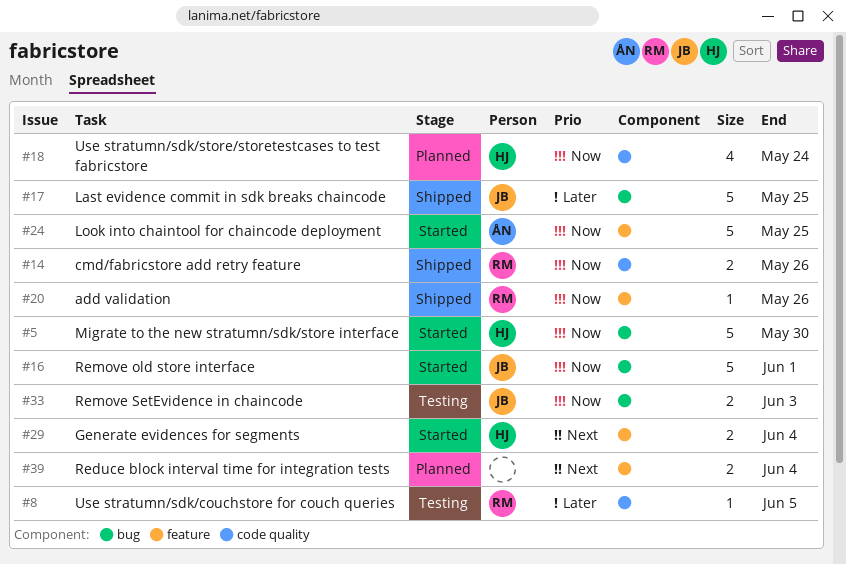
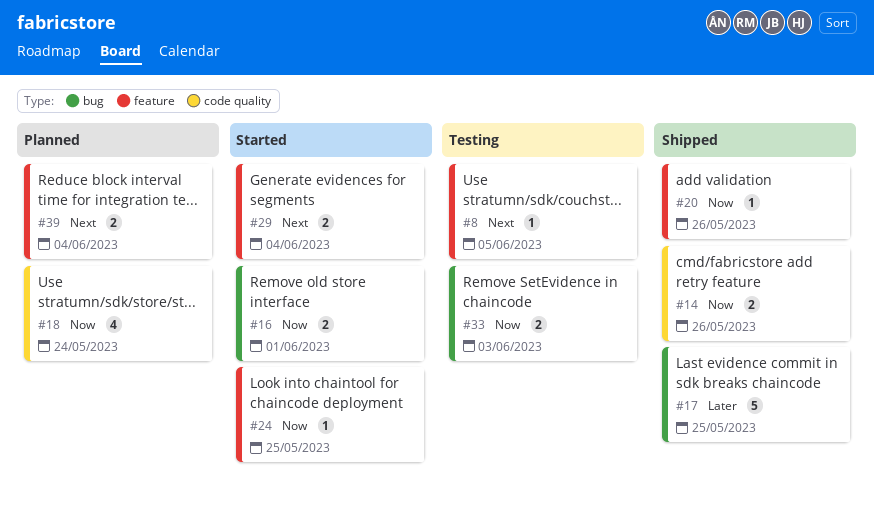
#5: present -> none
#8, priority: Later -> Next
#8, label: code quality -> feature
#16, estimate: 5 -> 2
#24, estimate: 5 -> 1

